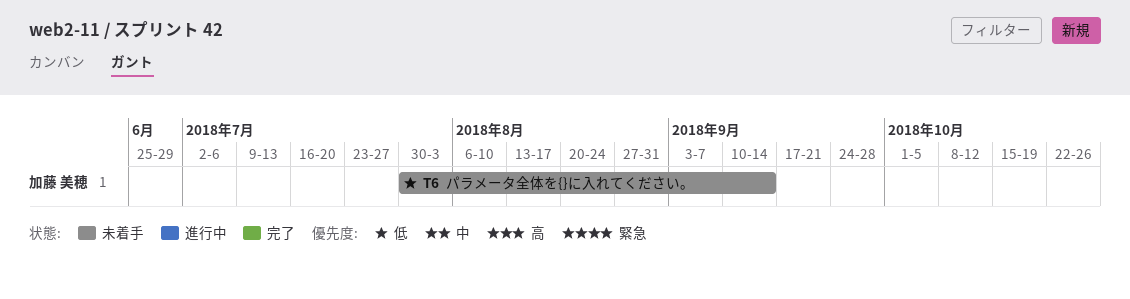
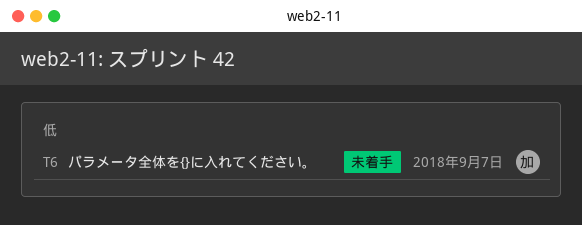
T6, due: Sep 14 -> Sep 7

